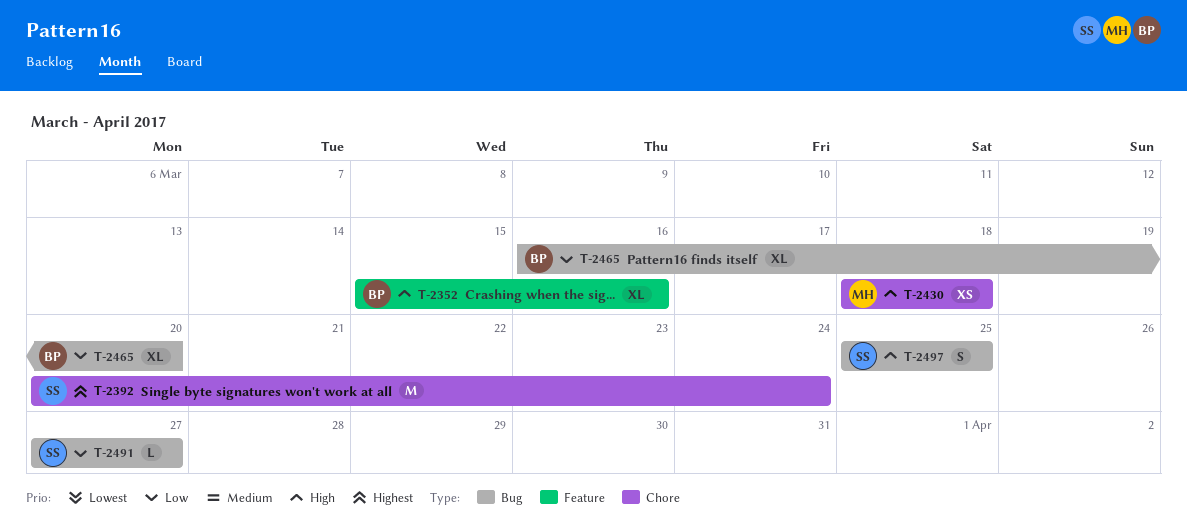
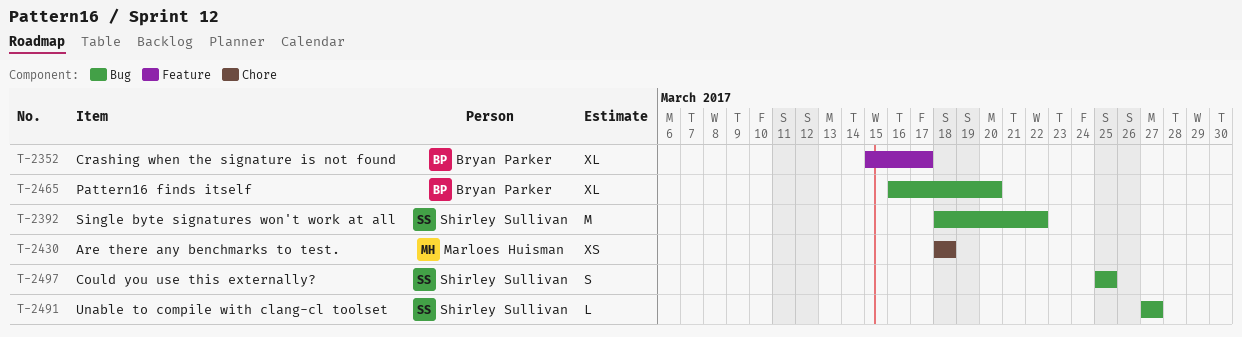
T-2352, due: Mar 16 -> Mar 17
T-2392, label: Chore -> Bug
T-2392, start: Mar 20 -> Mar 18
T-2392, due: Mar 24 -> Mar 22

